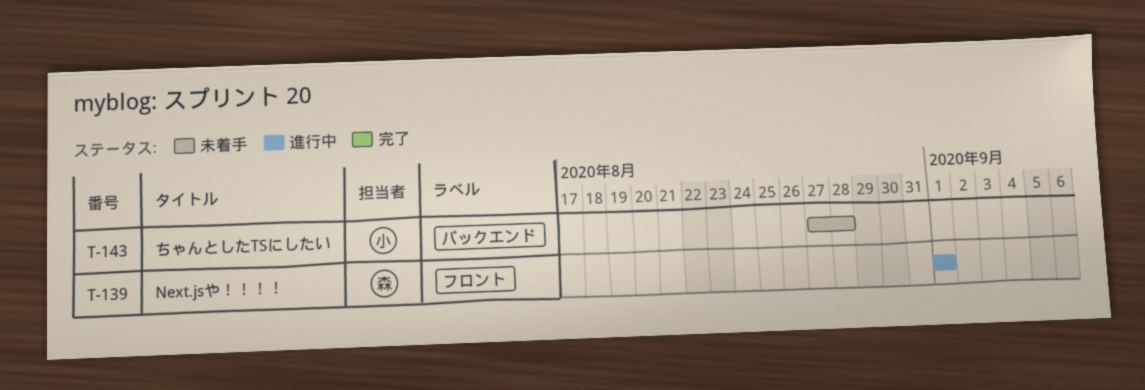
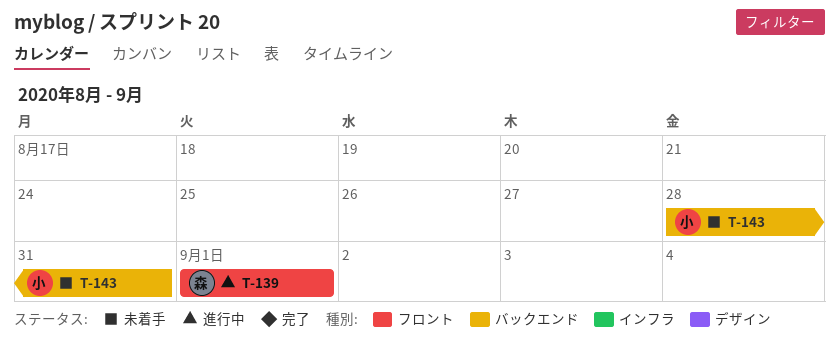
T-143, start: Aug 27 -> Aug 28
T-143, due: Aug 28 -> Aug 31

